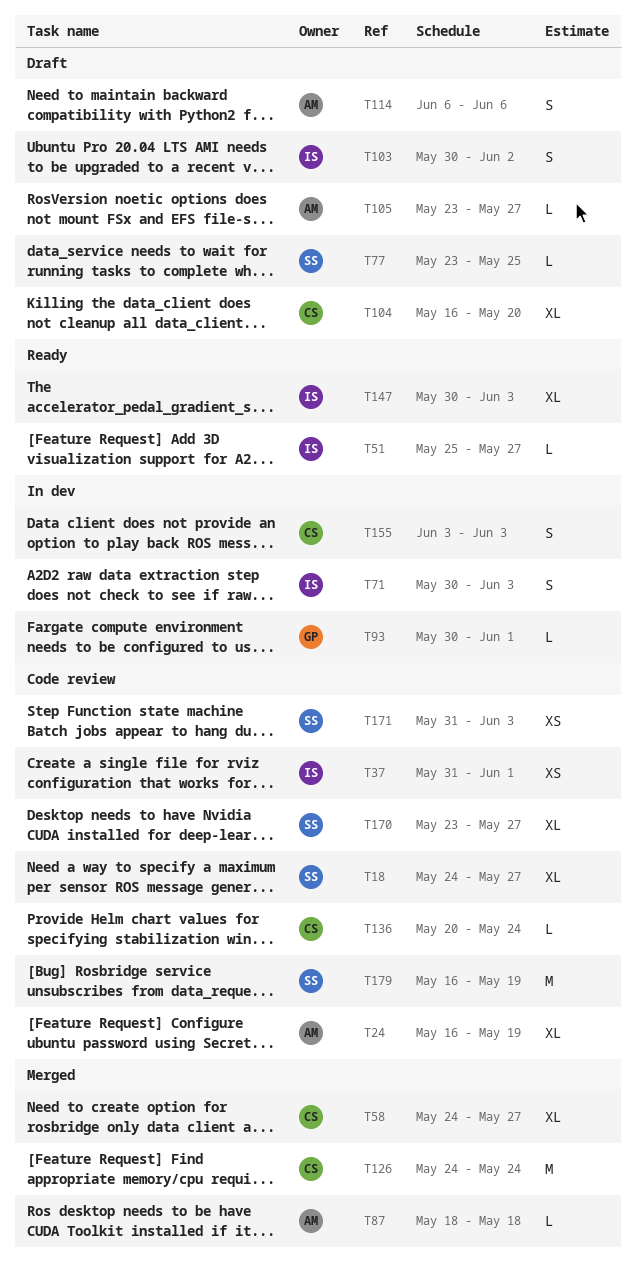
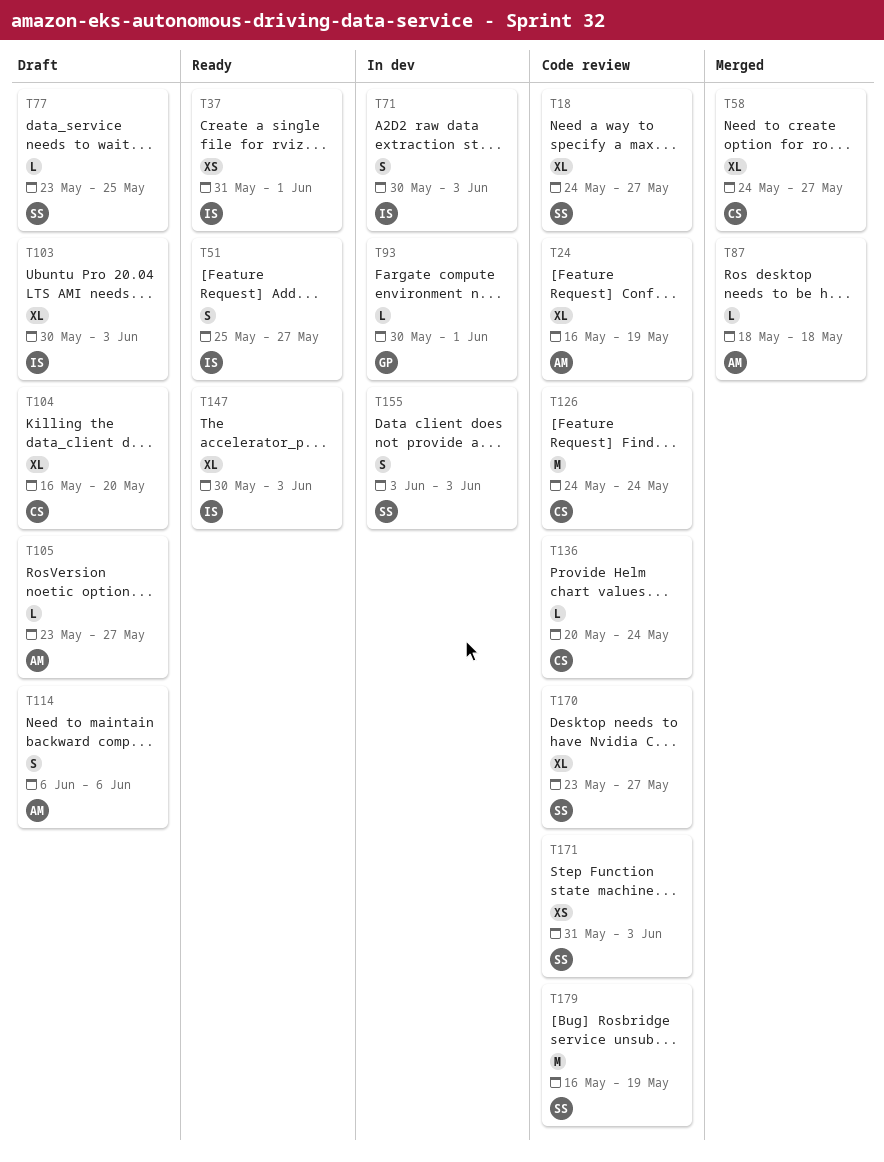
T37, status: Code review -> Ready
T51, estimate: L -> S
T103, estimate: S -> XL
T103, due: Jun 2 -> Jun 3
T126, status: Merged -> Code review
T155, owner: CS -> SS

